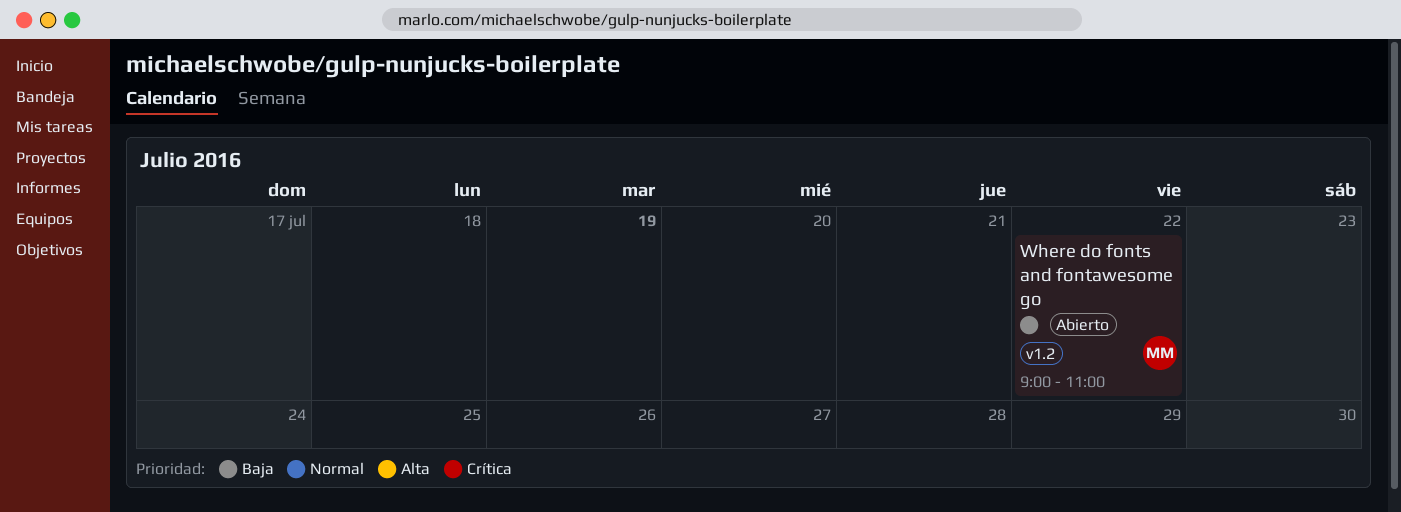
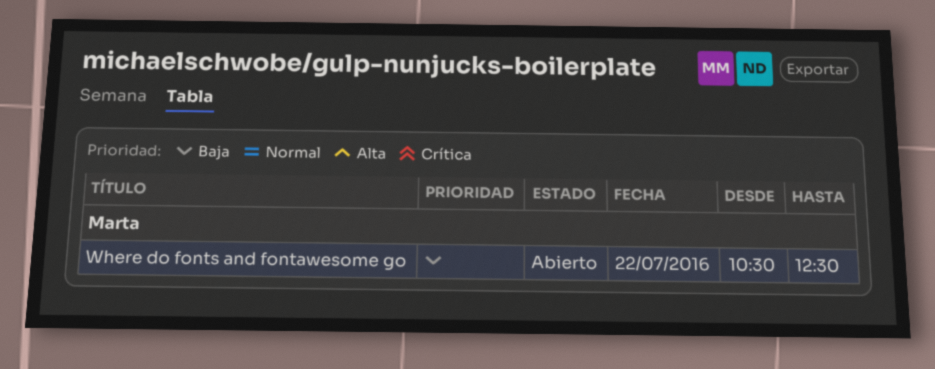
Where do fonts and fontawesome go, begins: 09:00 -> 10:30
Where do fonts and fontawesome go, ends: 11:00 -> 12:30

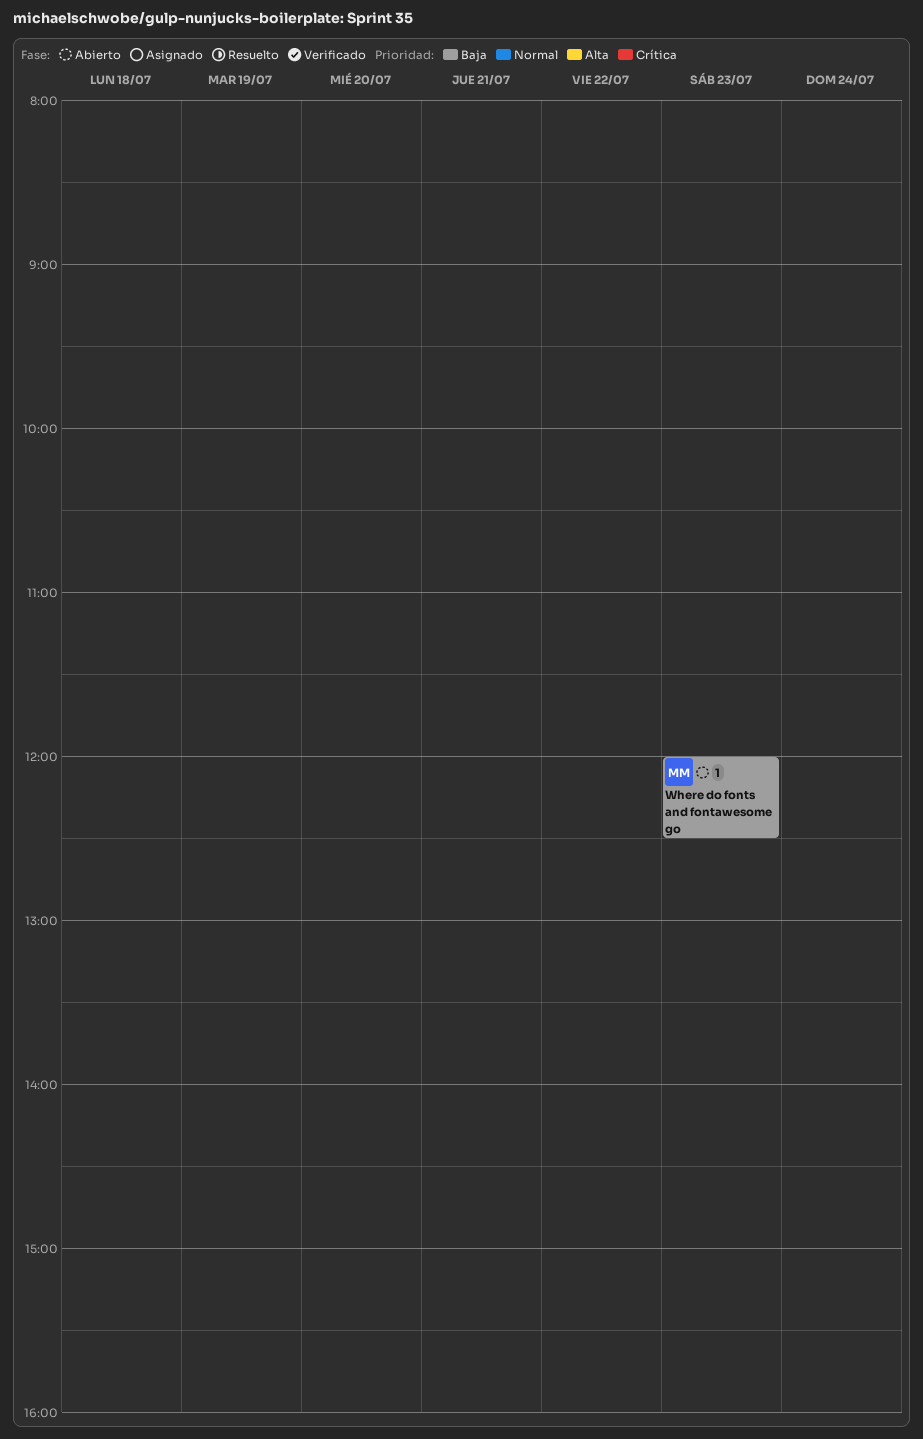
Where do fonts and fontawesome go, day: Jul 22 -> Jul 23
Where do fonts and fontawesome go, begins: 10:30 -> 12:00

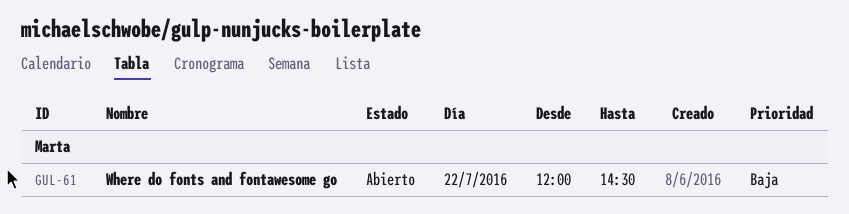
Where do fonts and fontawesome go, day: Jul 23 -> Jul 22
Where do fonts and fontawesome go, ends: 12:30 -> 14:30

